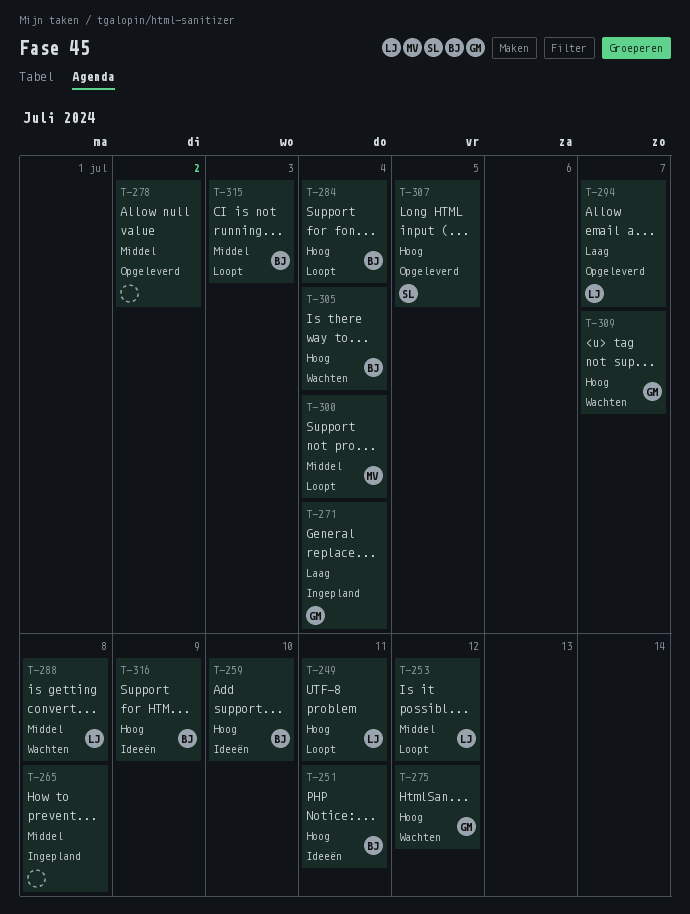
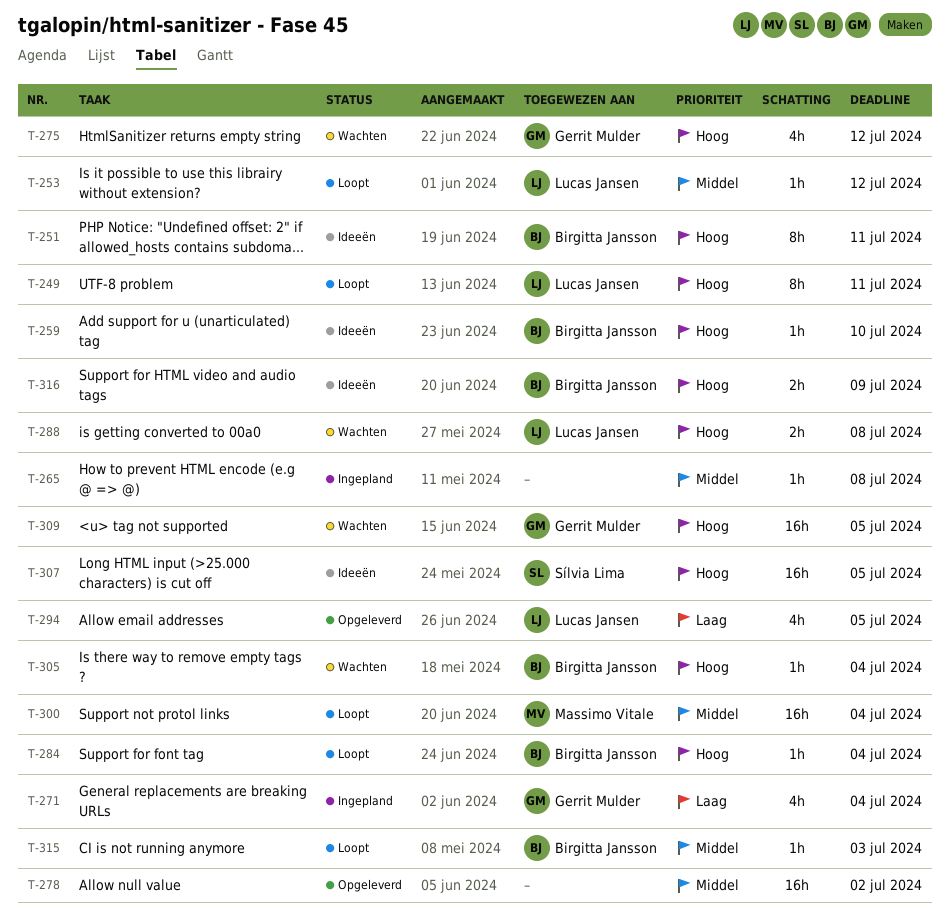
T-288, priority: Middel -> Hoog
T-294, due: Jul 7 -> Jul 5
T-307, status: Opgeleverd -> Ideeën
T-309, due: Jul 7 -> Jul 5

